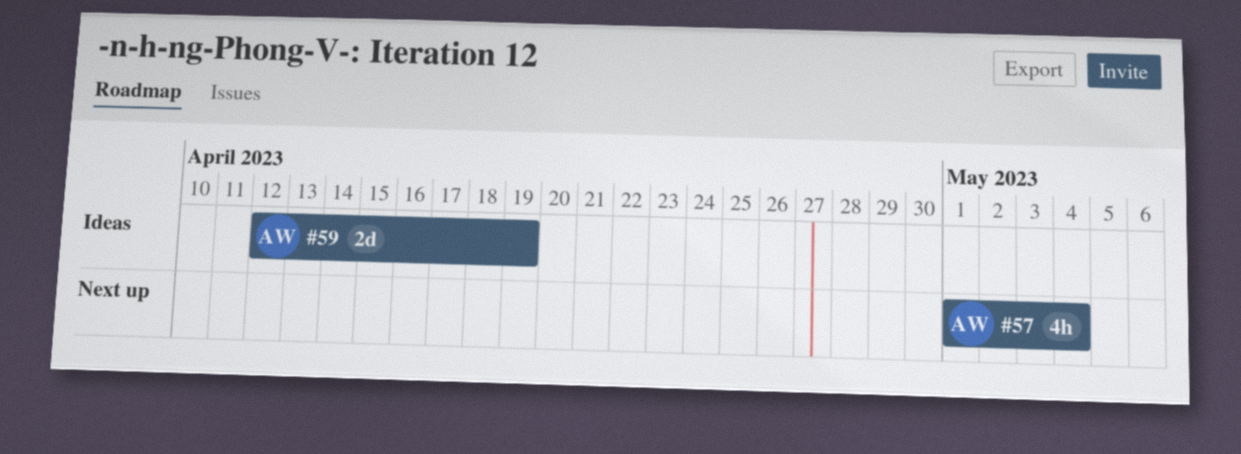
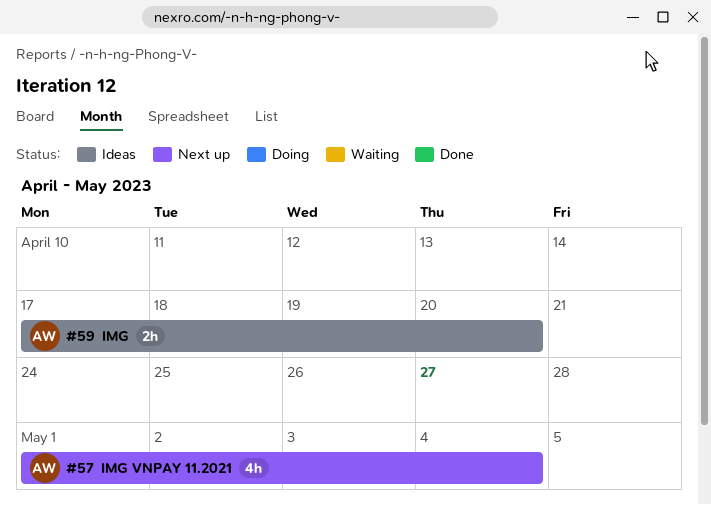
#59, estimate: 2d -> 2h
#59, start: Apr 12 -> Apr 17
#59, due: Apr 19 -> Apr 20

